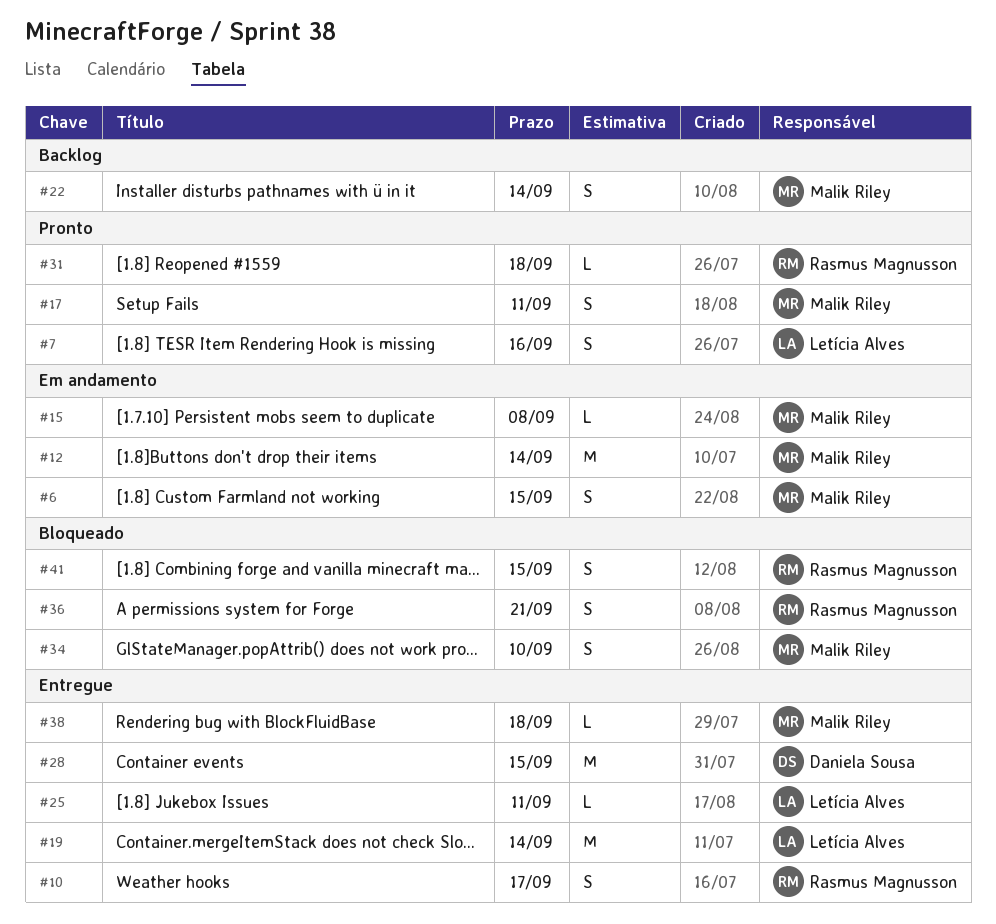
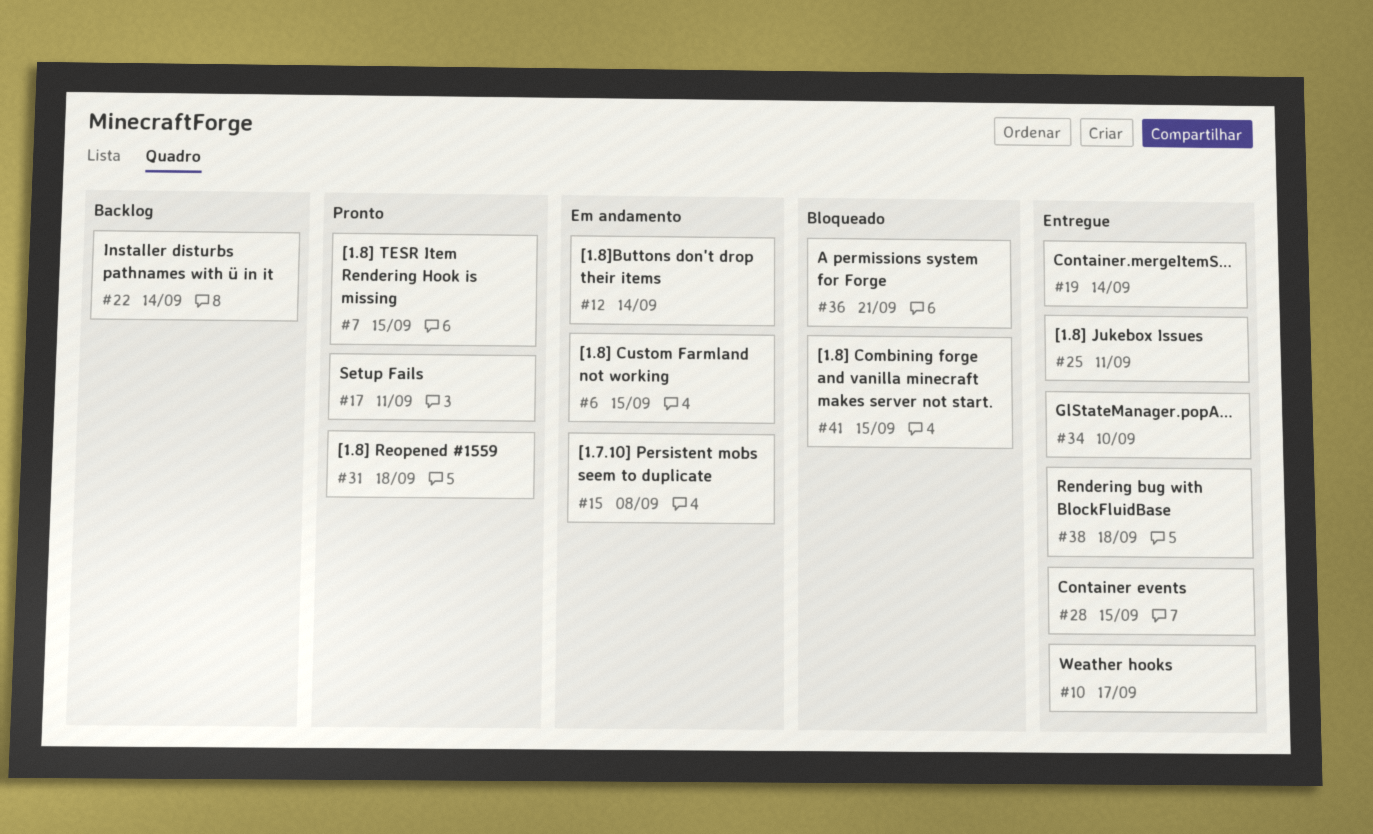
#7, due: Sep 16 -> Sep 15
#34, status: Bloqueado -> Entregue

